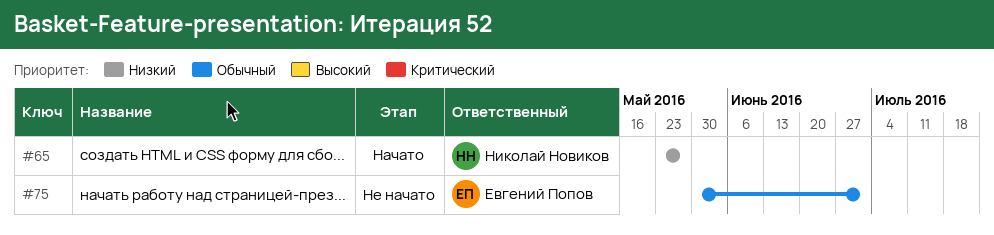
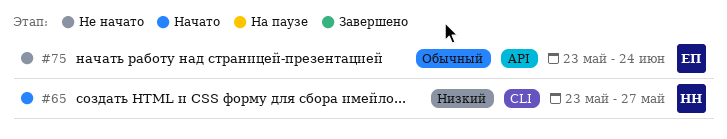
#75, start: May 30 -> May 23
#75, due: Jul 1 -> Jun 24

